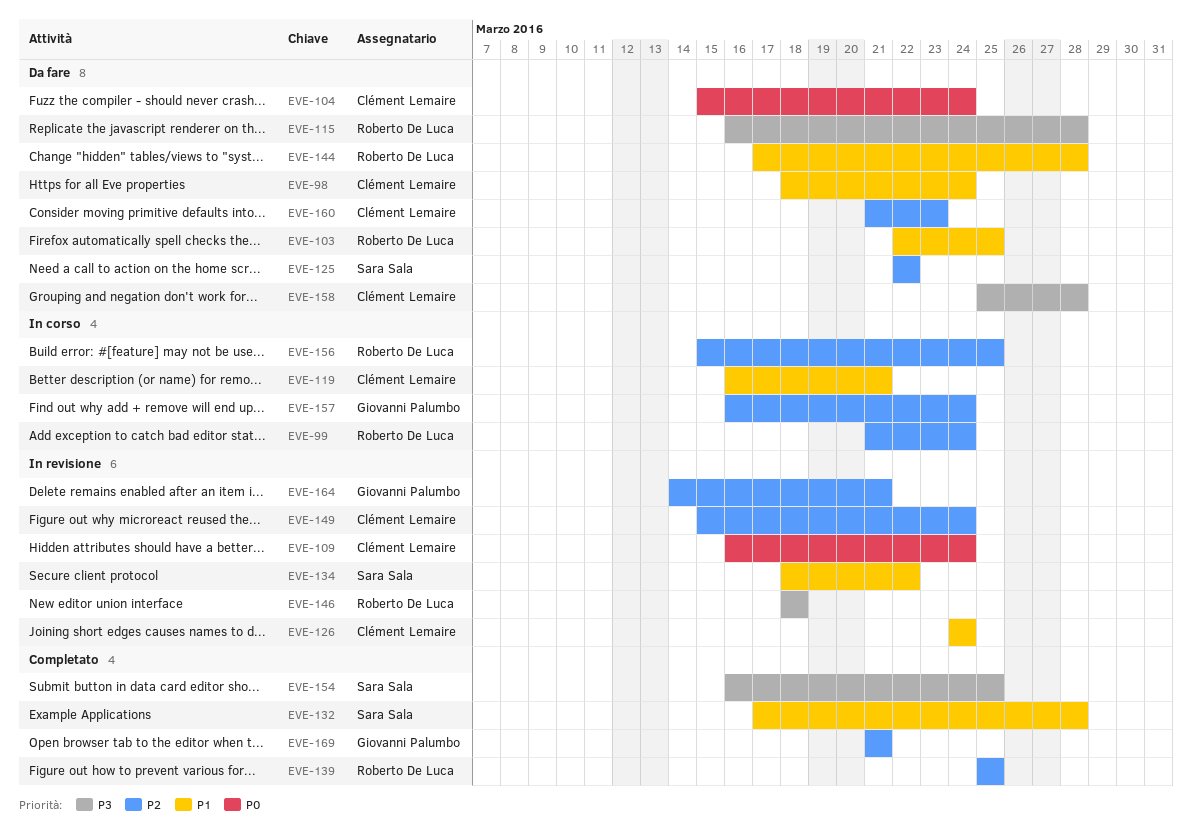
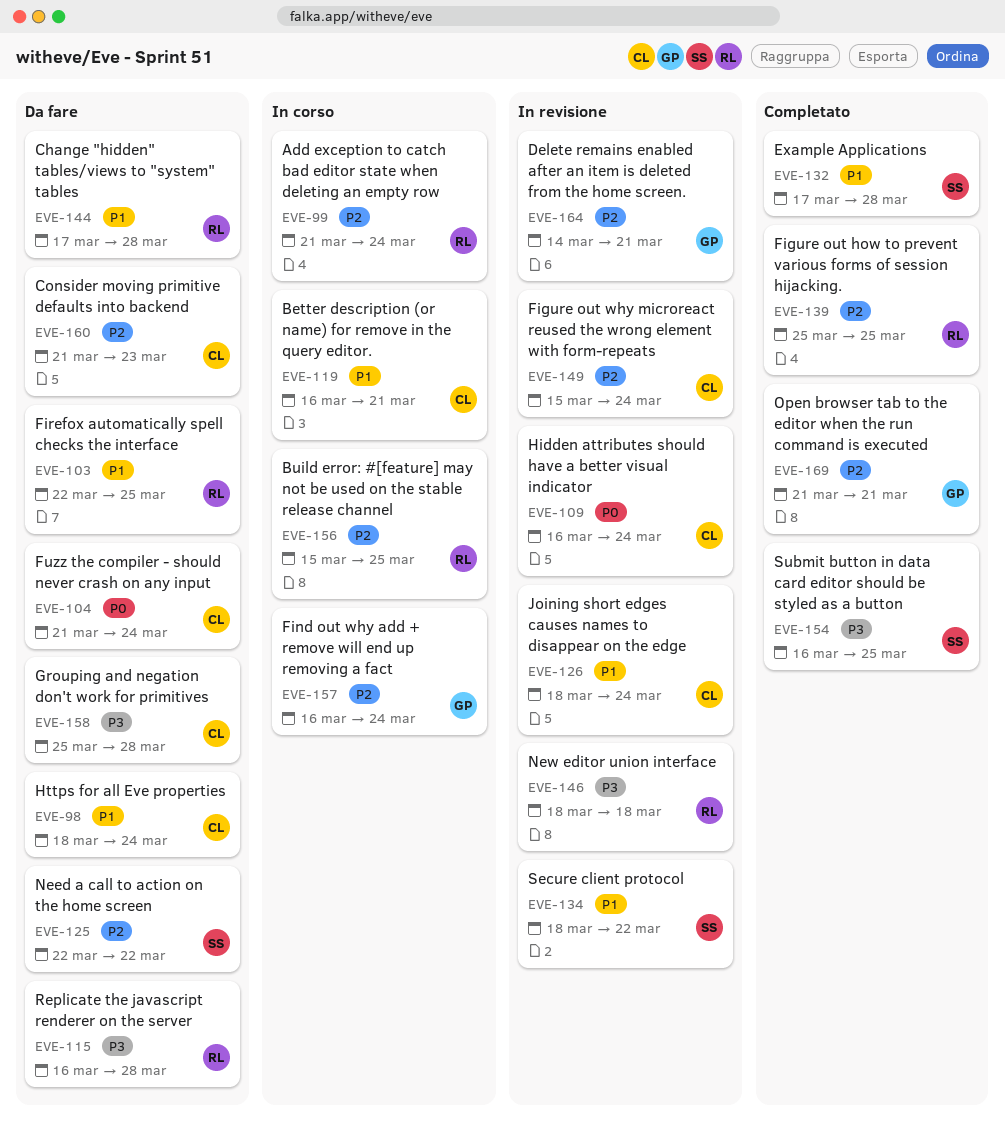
EVE-104, start: Mar 15 -> Mar 21
EVE-126, start: Mar 24 -> Mar 18

